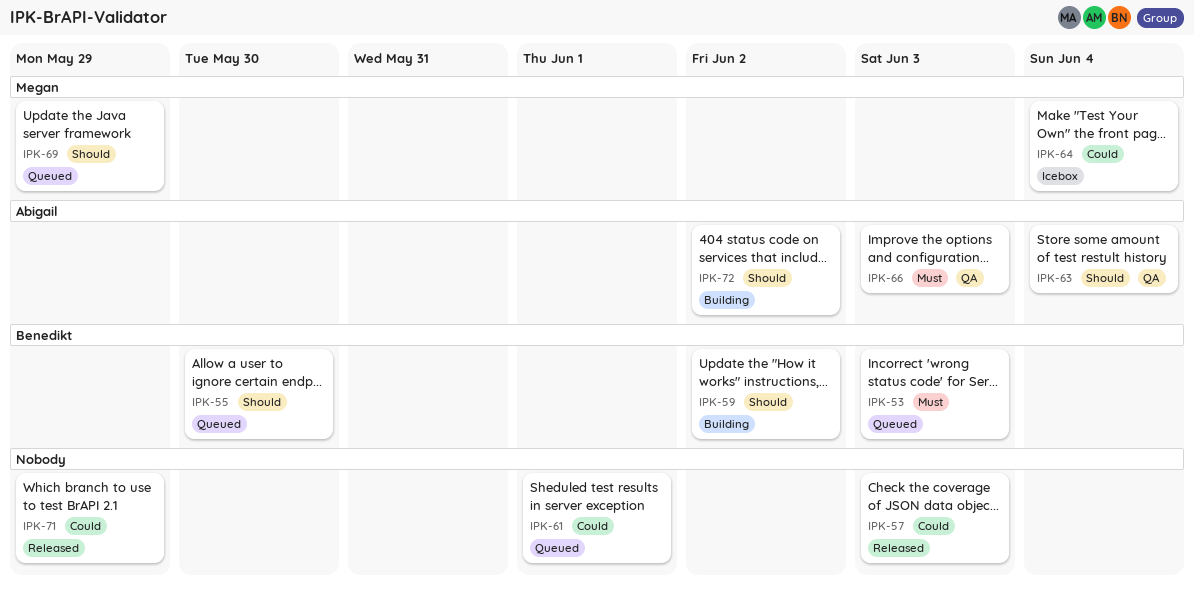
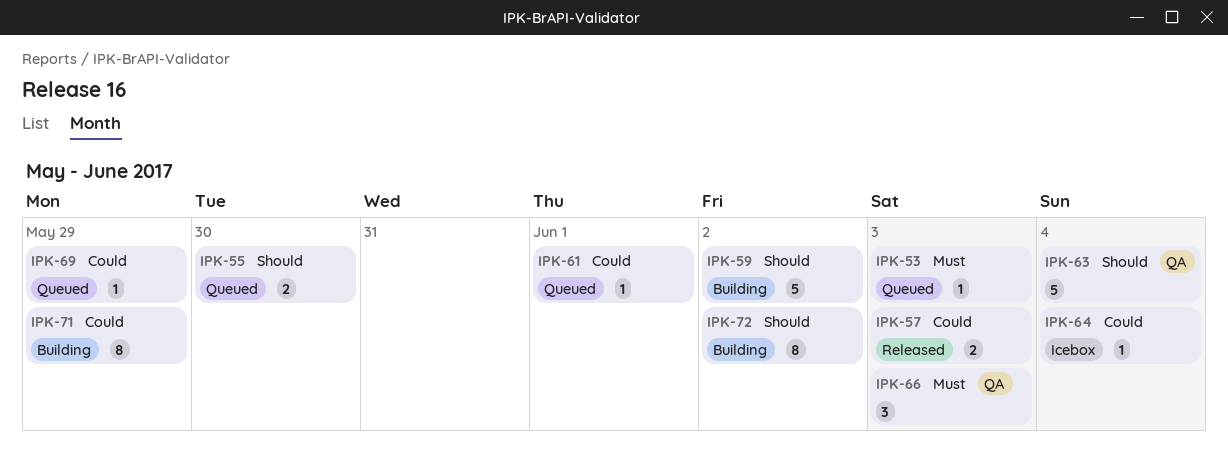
IPK-69, priority: Should -> Could
IPK-71, status: Released -> Building

